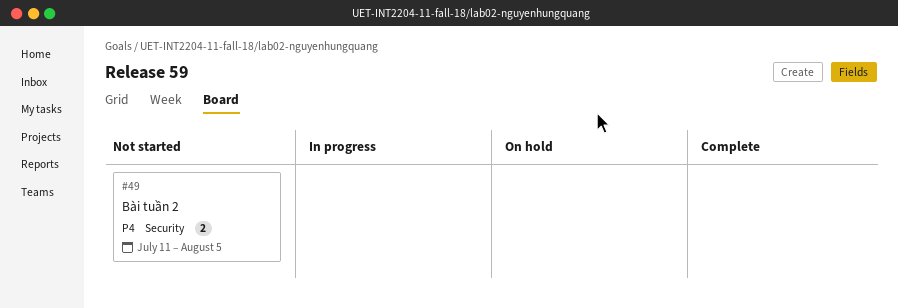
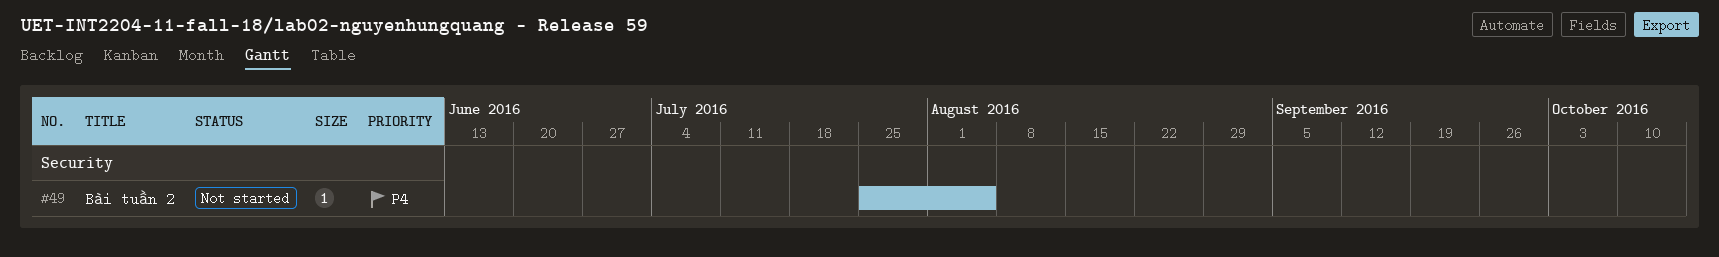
#49, estimate: 2 -> 1
#49, start: Jul 11 -> Jul 25

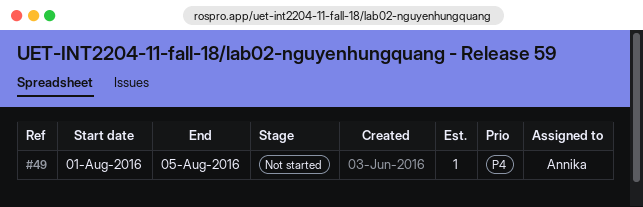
#49, start: Jul 25 -> Aug 1

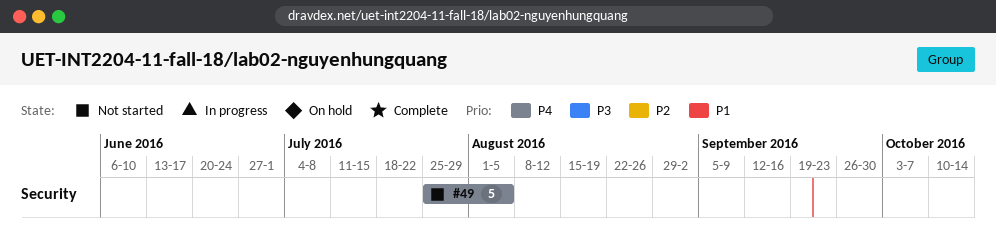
#49, estimate: 1 -> 5
#49, start: Aug 1 -> Jul 25

